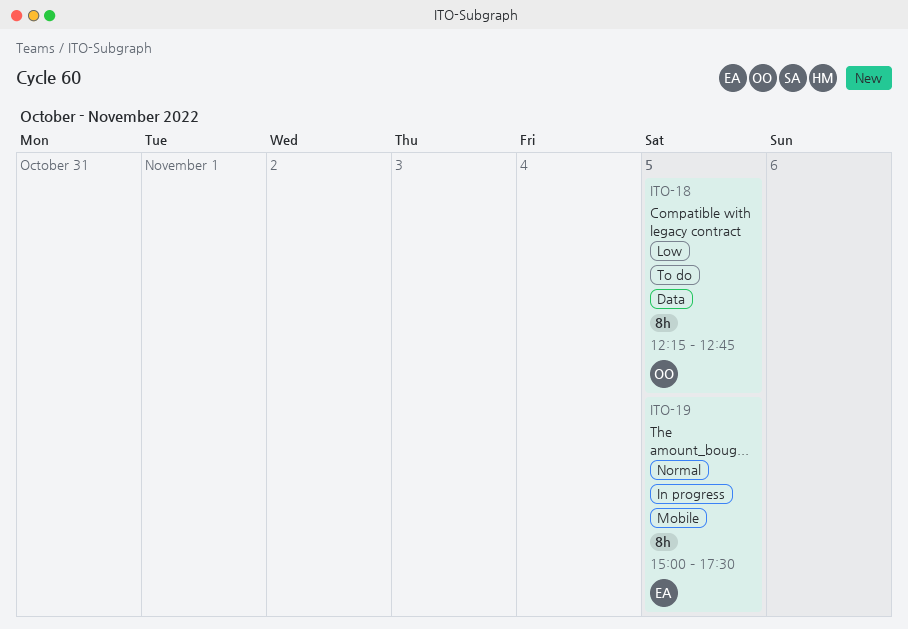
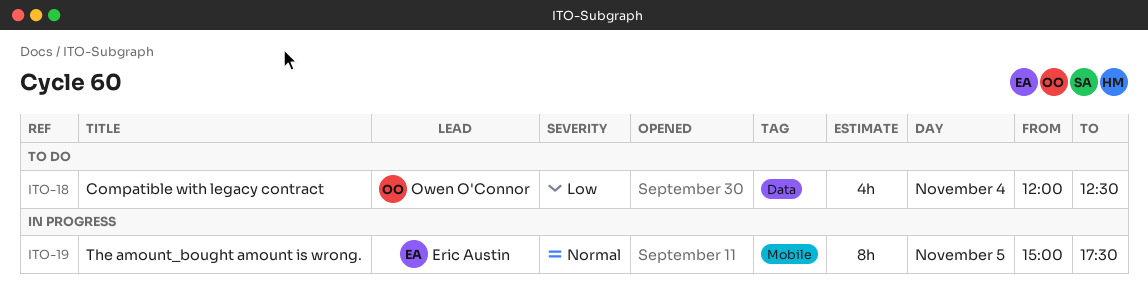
ITO-18, estimate: 8h -> 4h
ITO-18, day: Nov 5 -> Nov 4
ITO-18, begins: 12:15 -> 12:00
ITO-18, ends: 12:45 -> 12:30

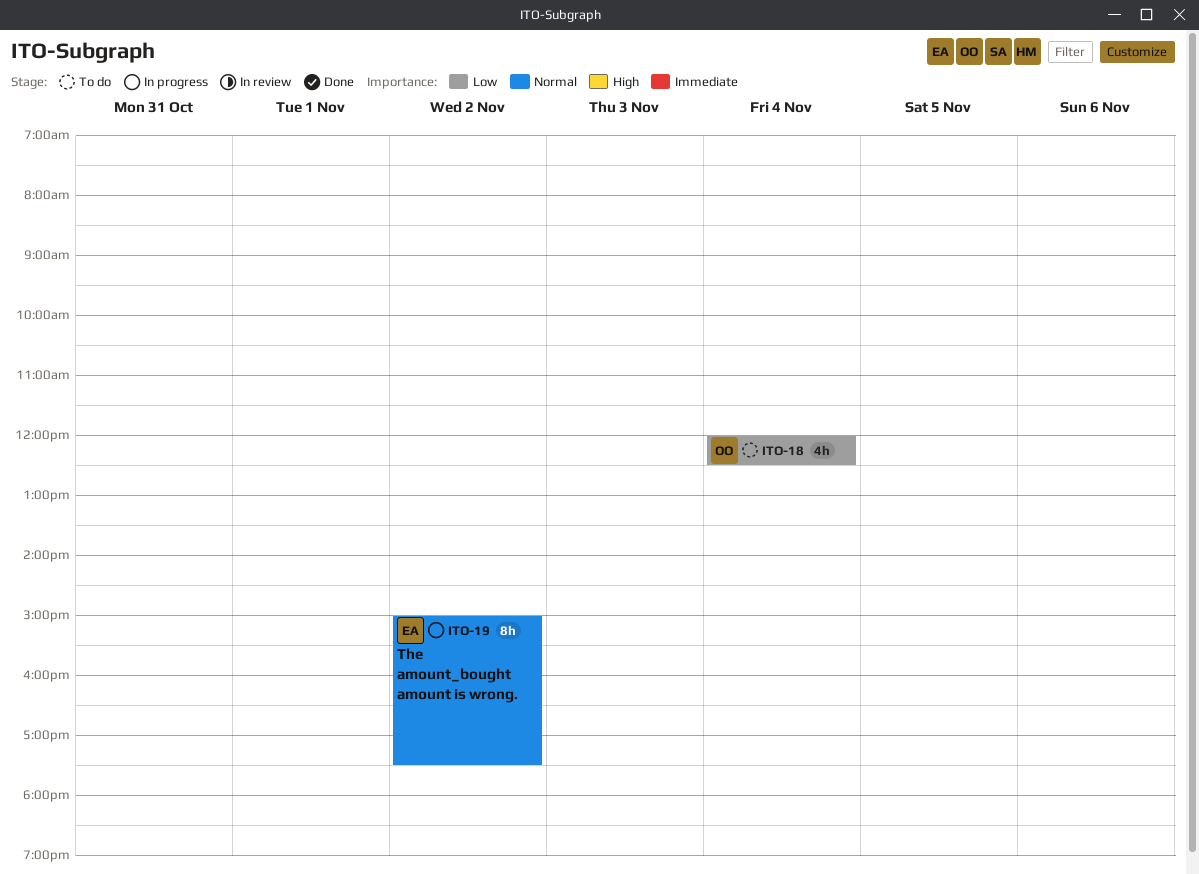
ITO-19, day: Nov 5 -> Nov 2

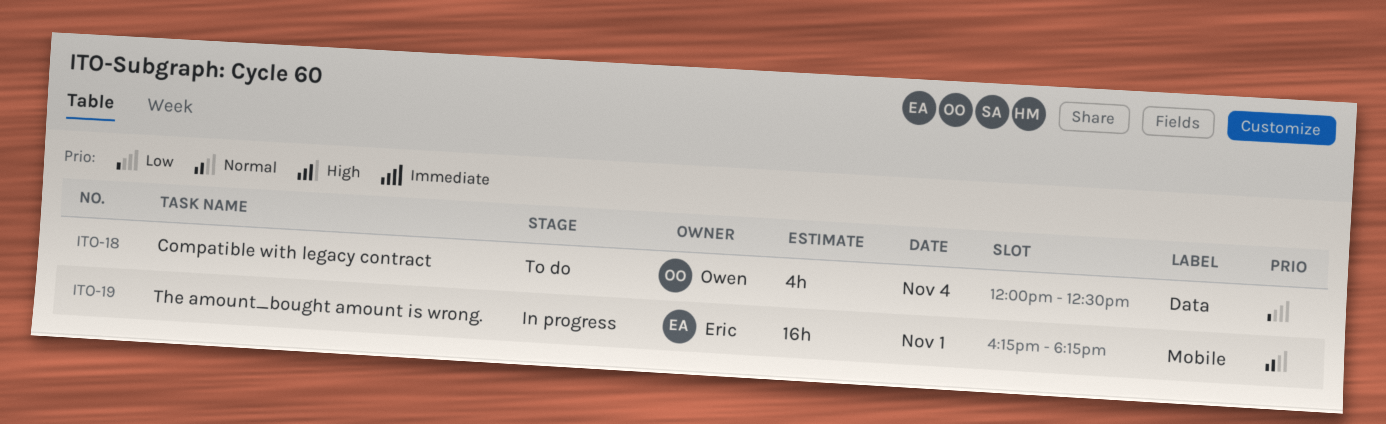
ITO-19, estimate: 8h -> 16h
ITO-19, day: Nov 2 -> Nov 1
ITO-19, begins: 15:00 -> 16:15
ITO-19, ends: 17:30 -> 18:15

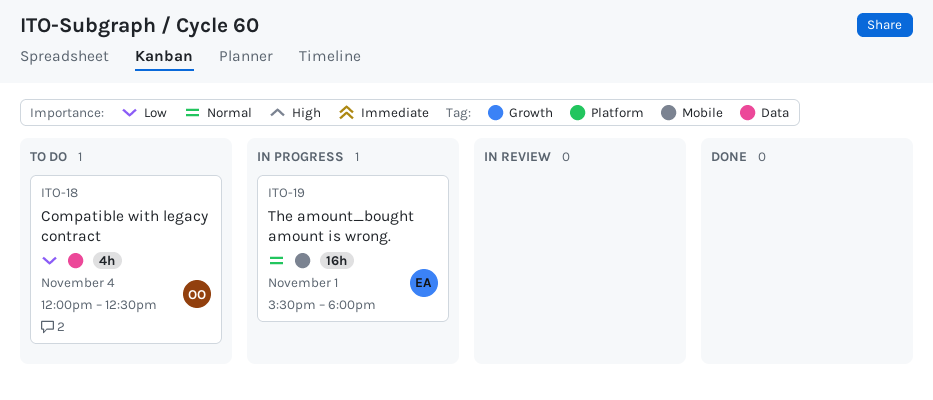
ITO-19, begins: 16:15 -> 15:30
ITO-19, ends: 18:15 -> 18:00

